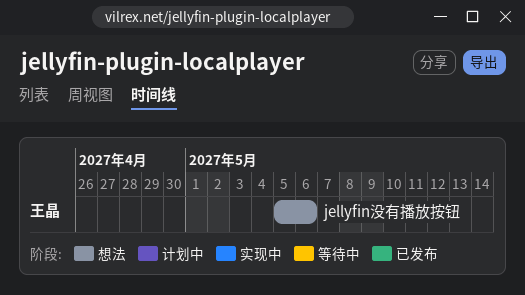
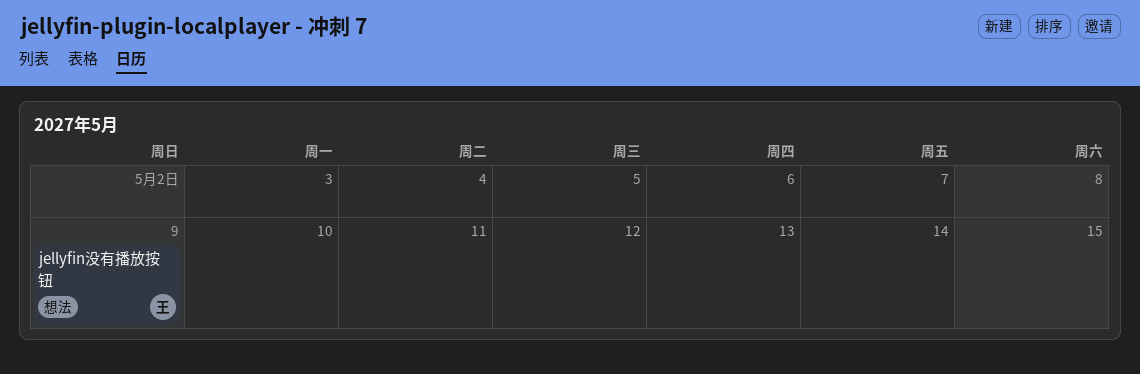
jellyfin没有播放按钮, due: May 6 -> May 9

